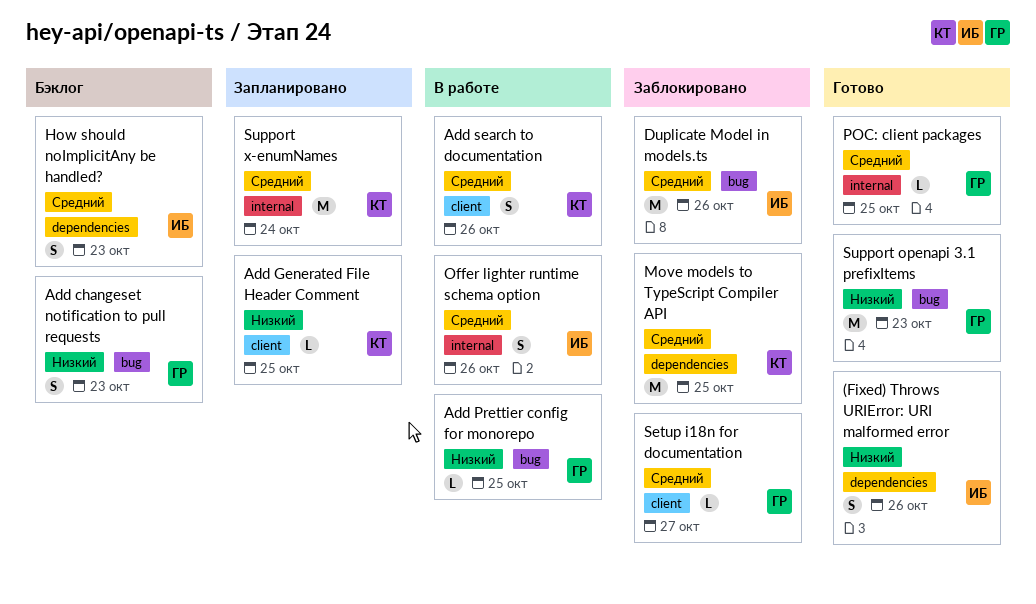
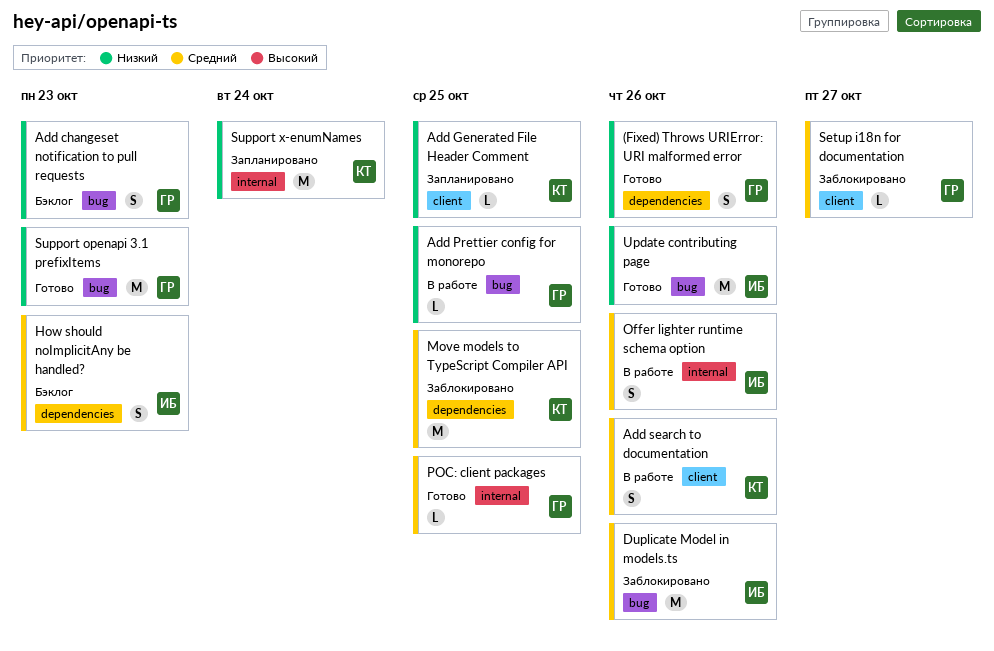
(Fixed) Throws URIError: URI malformed error, owner: ИБ -> ГР
Support x-enumNames, priority: Средний -> Низкий
Update contributing page: none -> present

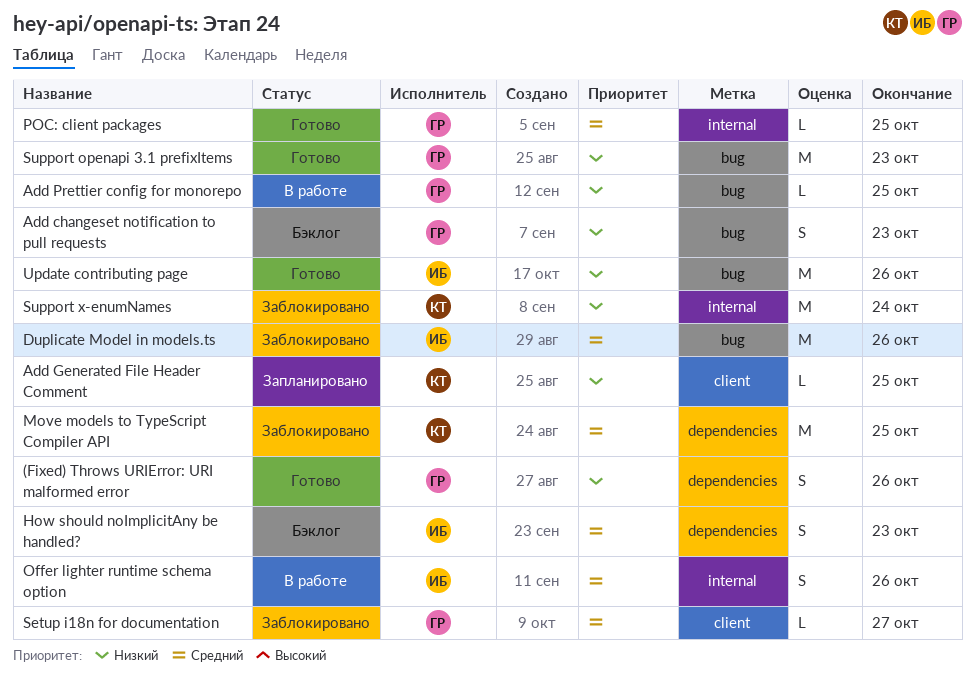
Add search to documentation: present -> none
Support x-enumNames, status: Запланировано -> Заблокировано

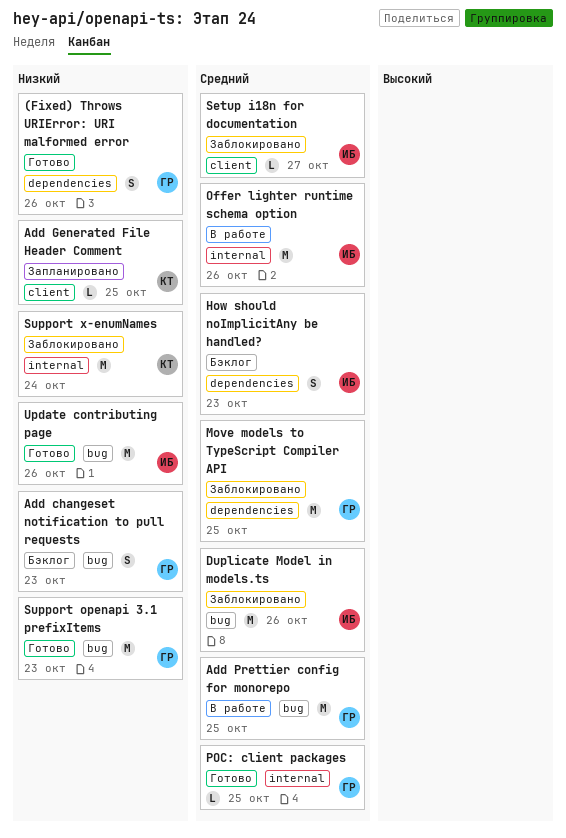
Add Prettier config for monorepo, priority: Низкий -> Средний
Add Prettier config for monorepo, estimate: L -> M
Move models to TypeScript Compiler API, owner: КТ -> ГР
Offer lighter runtime schema option, estimate: S -> M
Setup i18n for documentation, owner: ГР -> ИБ

